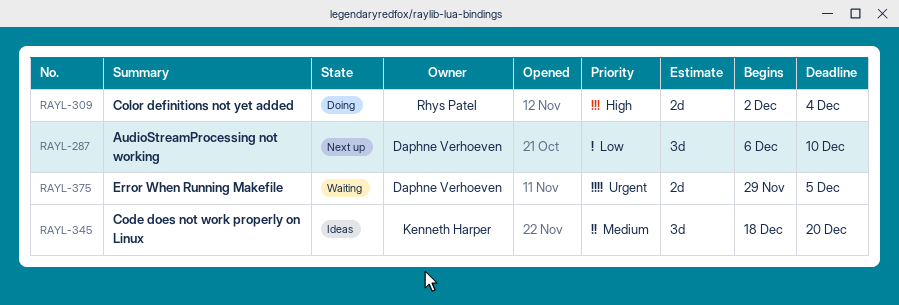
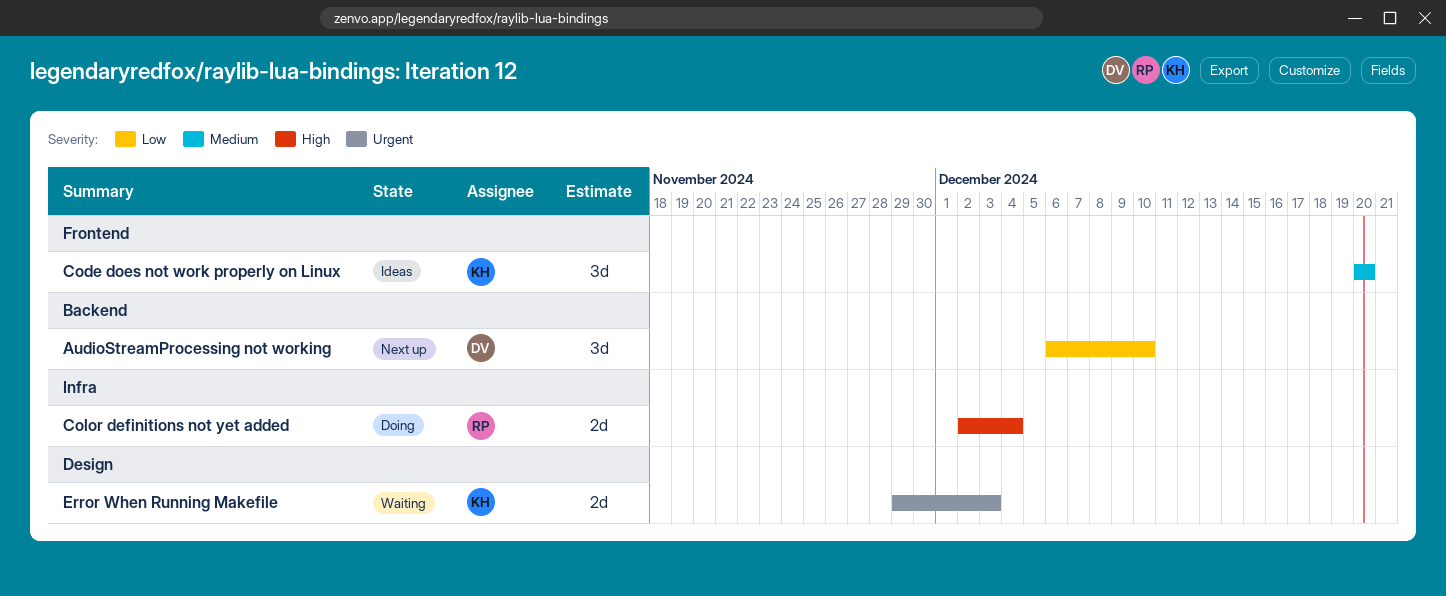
Code does not work properly on Linux, start: Dec 18 -> Dec 20
Error When Running Makefile, owner: Daphne Verhoeven -> Kenneth Harper
Error When Running Makefile, due: Dec 5 -> Dec 3

